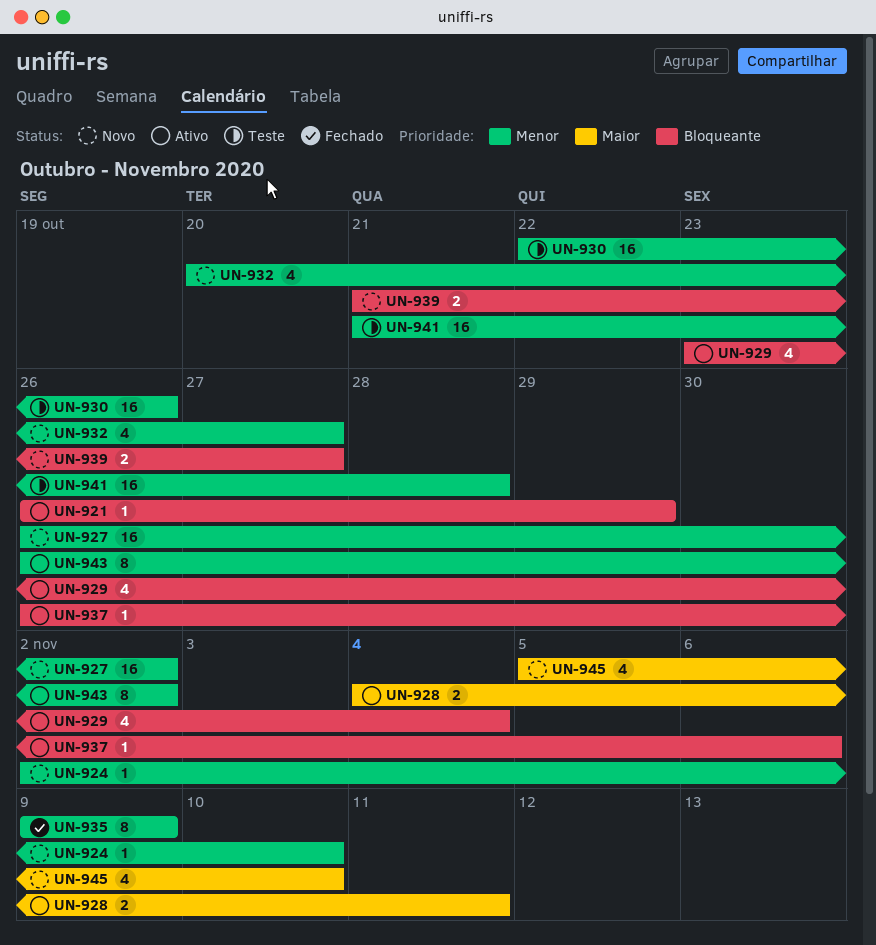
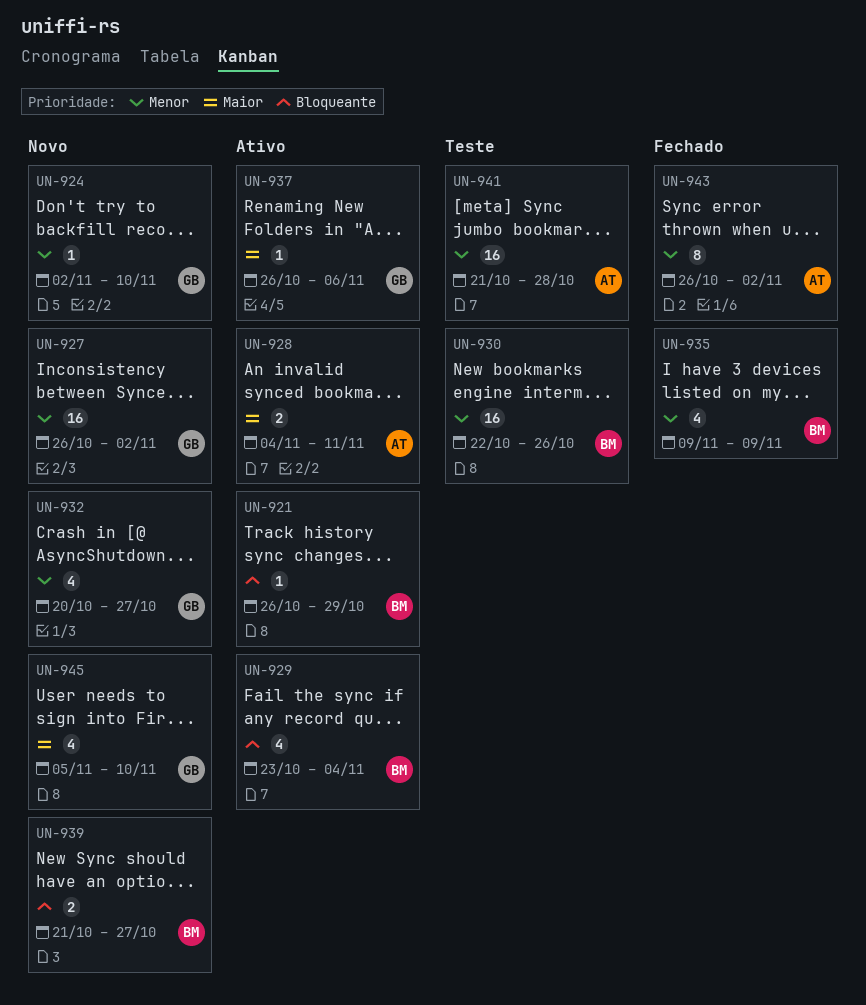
UN-935, estimate: 8 -> 4
UN-937, priority: Bloqueante -> Maior
UN-943, status: Ativo -> Fechado

